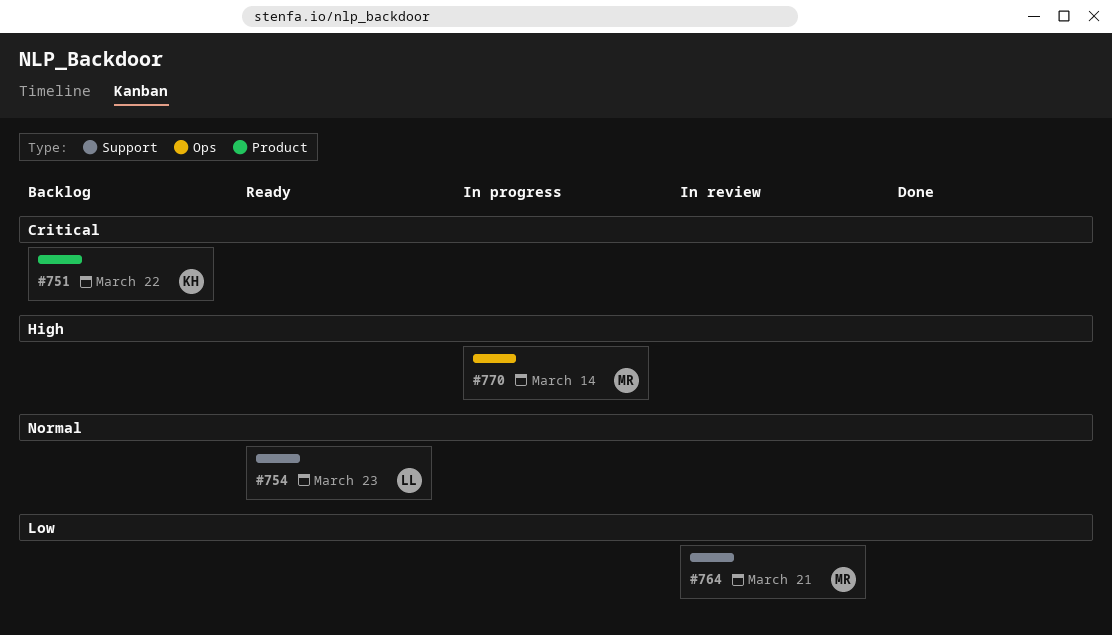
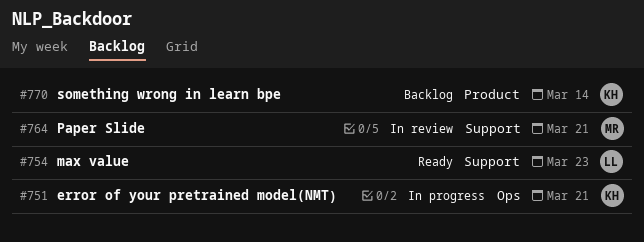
#751, status: Backlog -> In progress
#751, label: Product -> Ops
#751, due: Mar 22 -> Mar 21
#770, status: In progress -> Backlog
#770, owner: MR -> KH
#770, label: Ops -> Product

